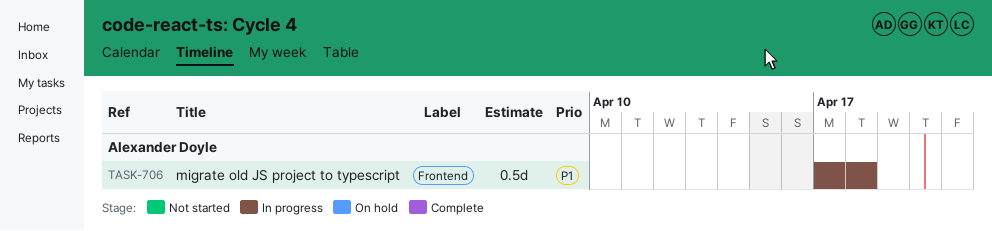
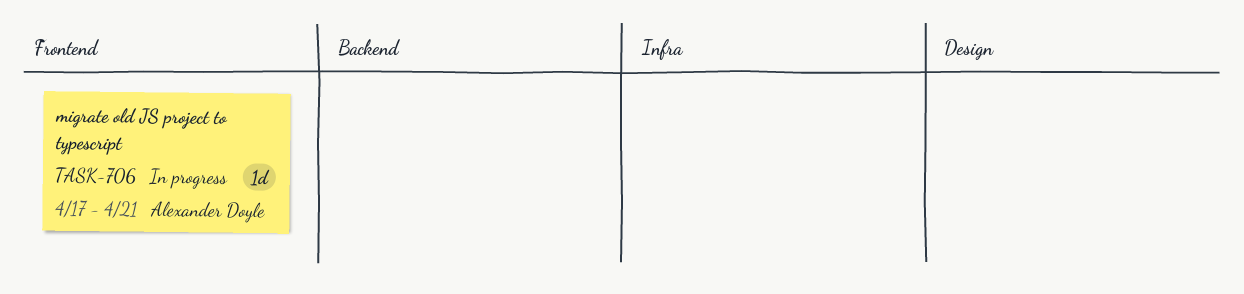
TASK-706, estimate: 0.5d -> 1d
TASK-706, due: Apr 18 -> Apr 21

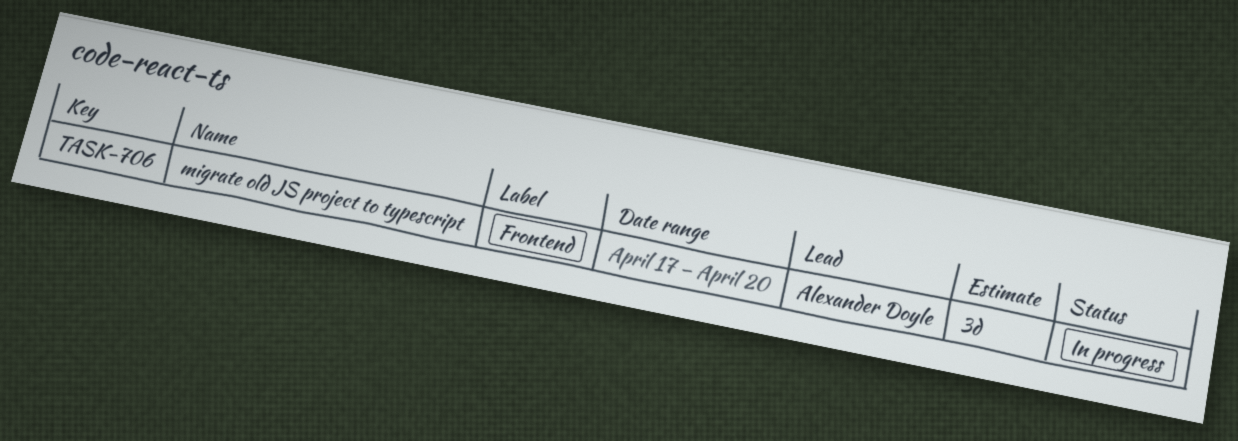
TASK-706, estimate: 1d -> 3d
TASK-706, due: Apr 21 -> Apr 20

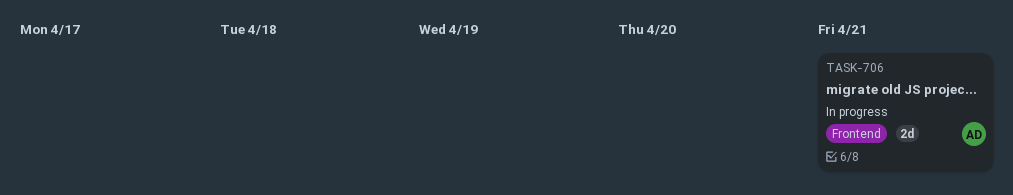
TASK-706, estimate: 3d -> 2d
TASK-706, due: Apr 20 -> Apr 21

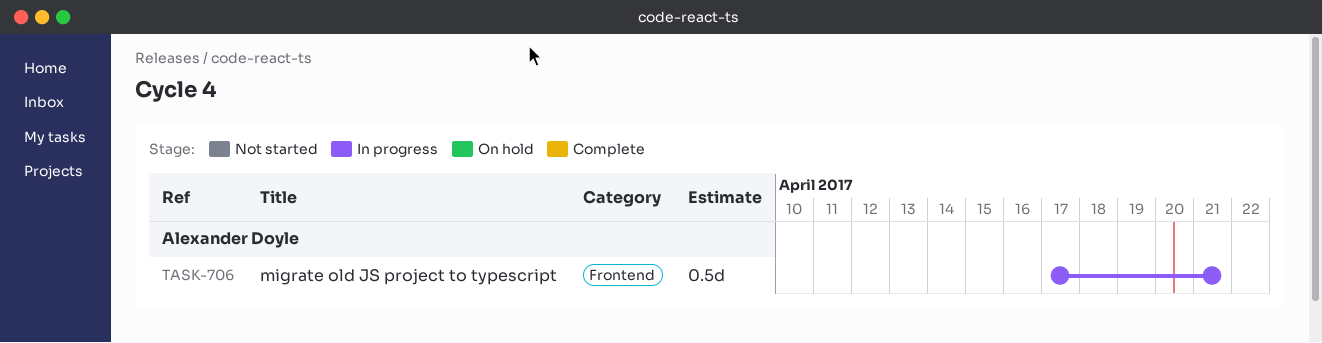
TASK-706, estimate: 2d -> 0.5d

